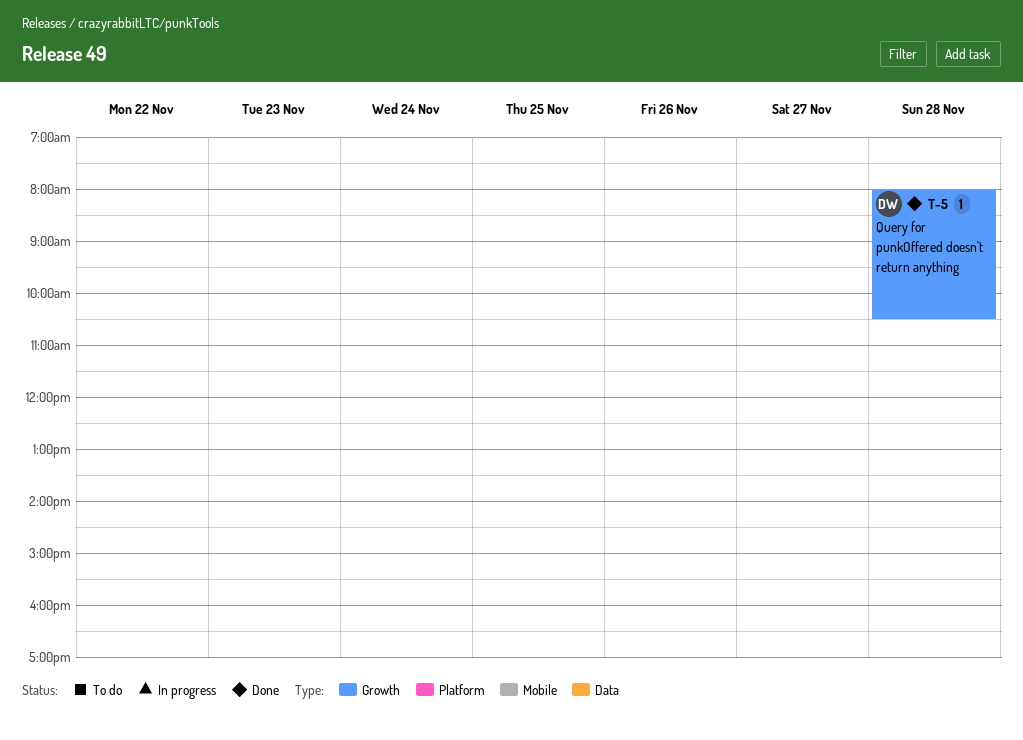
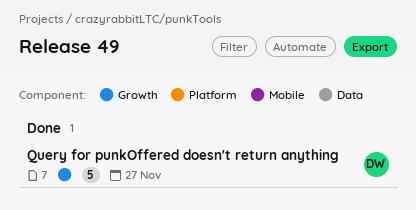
Query for punkOffered doesn't return anything, estimate: 1 -> 5
Query for punkOffered doesn't return anything, day: Nov 28 -> Nov 27

